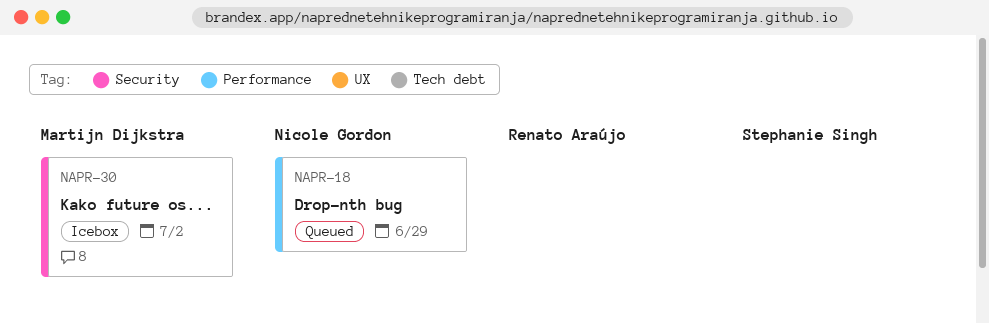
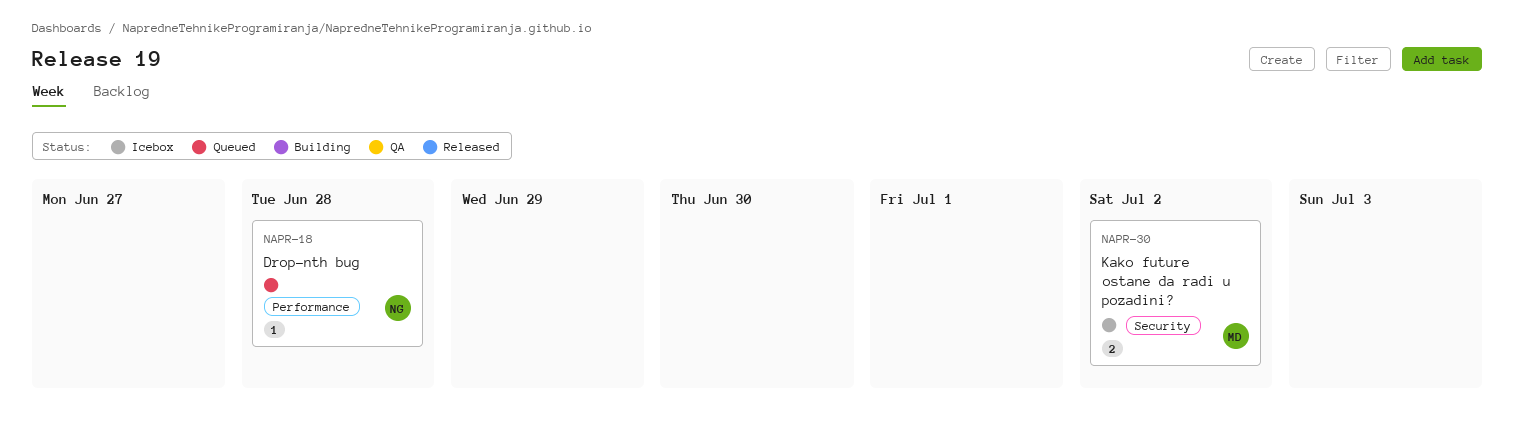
NAPR-18, due: Jun 29 -> Jun 28

